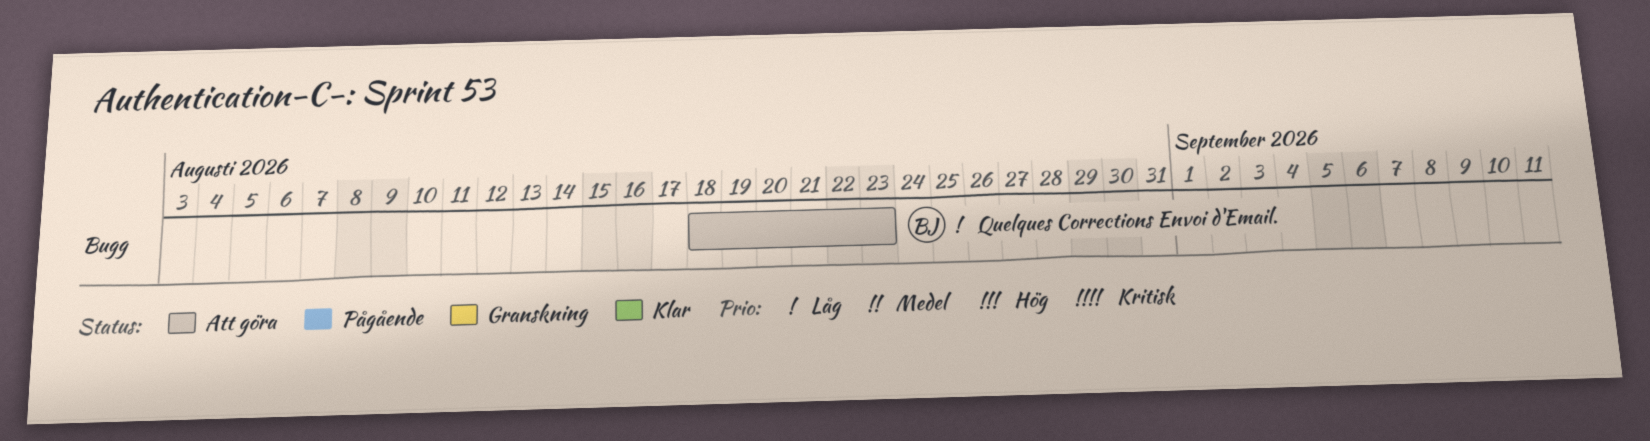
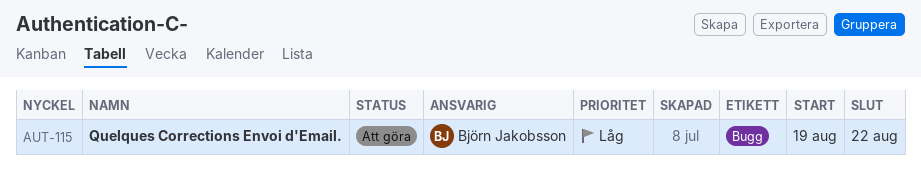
Quelques Corrections Envoi d'Email., start: Aug 18 -> Aug 19
Quelques Corrections Envoi d'Email., due: Aug 23 -> Aug 22

